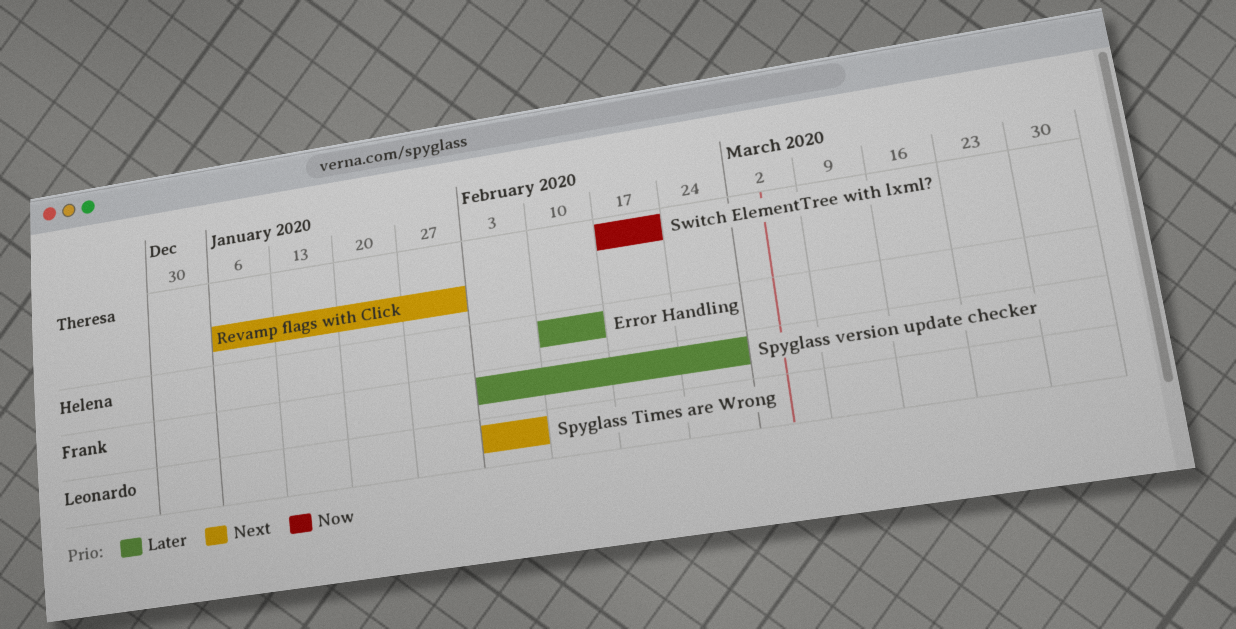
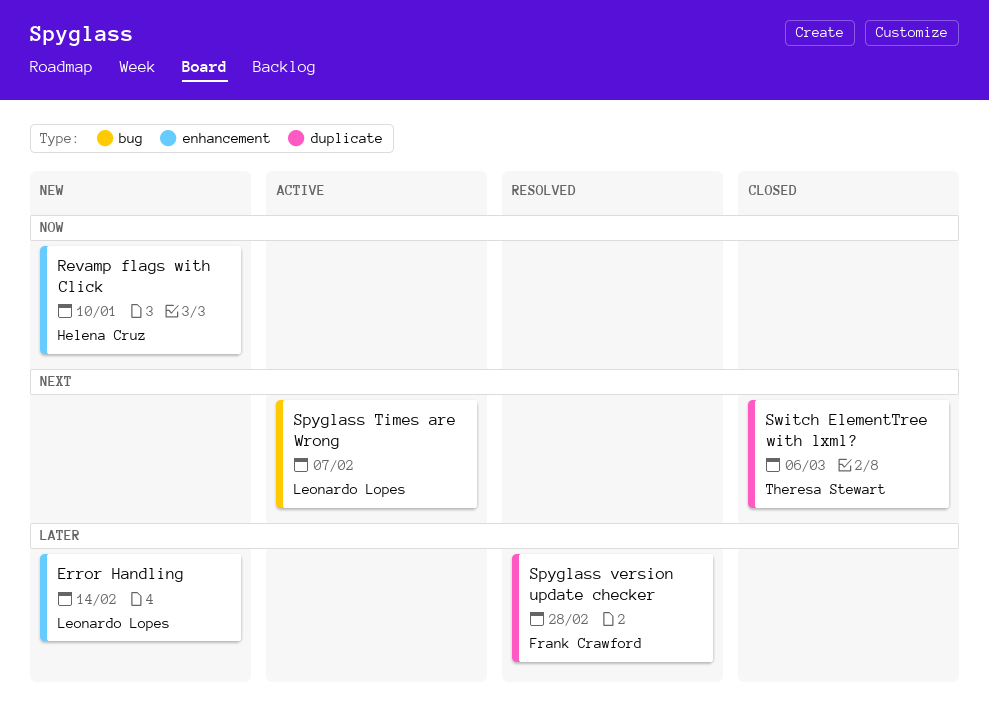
Error Handling, owner: Helena Cruz -> Leonardo Lopes
Revamp flags with Click, owner: Theresa Stewart -> Helena Cruz
Revamp flags with Click, priority: Next -> Now
Revamp flags with Click, due: Jan 31 -> Jan 10
Switch ElementTree with lxml?, priority: Now -> Next
Switch ElementTree with lxml?, due: Feb 21 -> Mar 6

